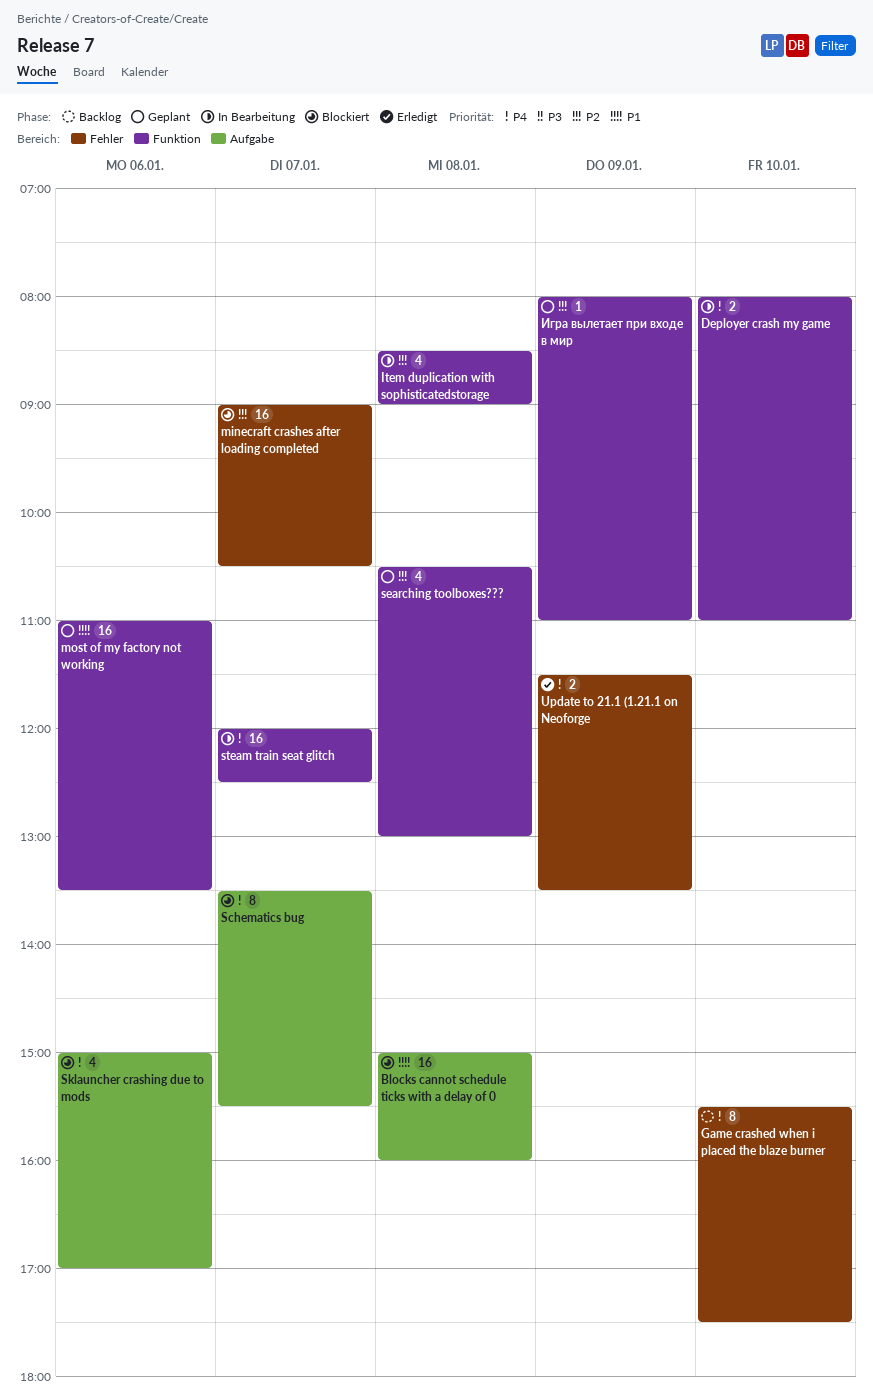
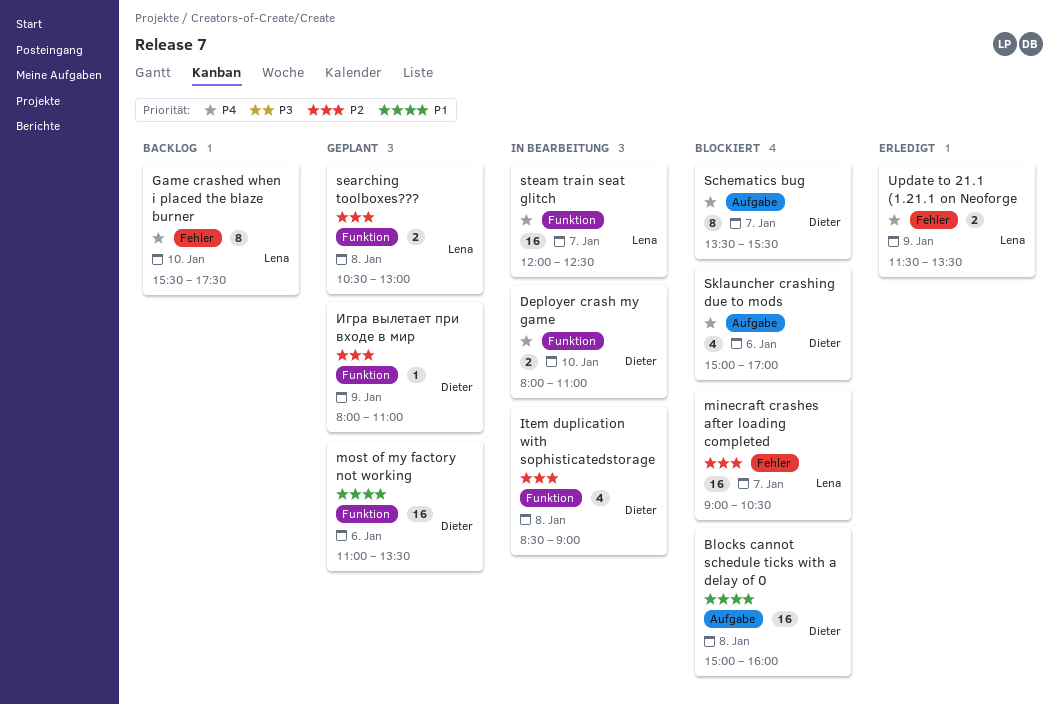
searching toolboxes???, estimate: 4 -> 2

